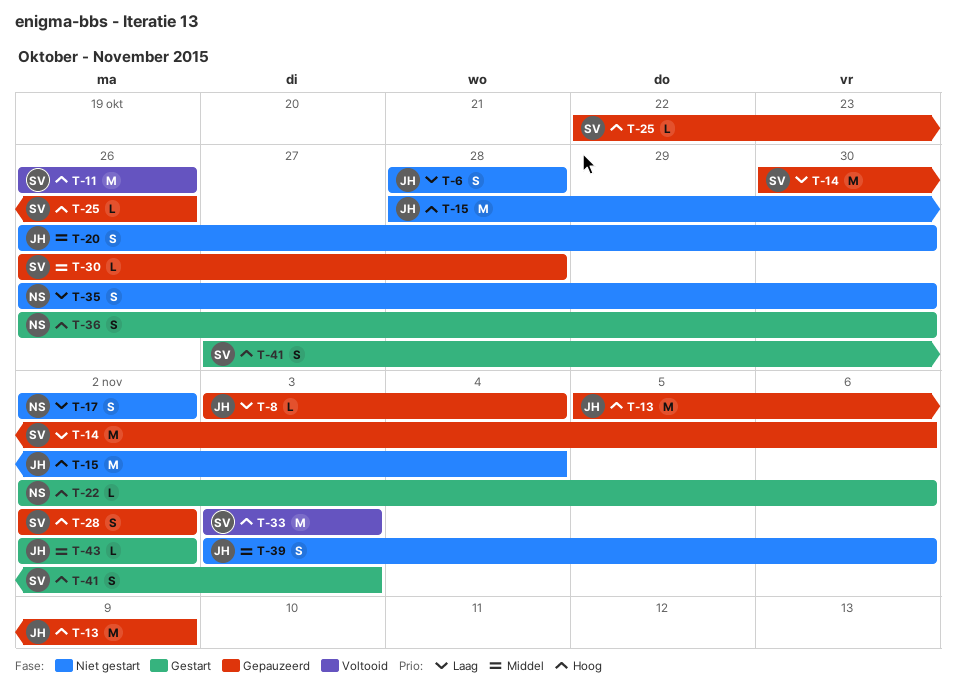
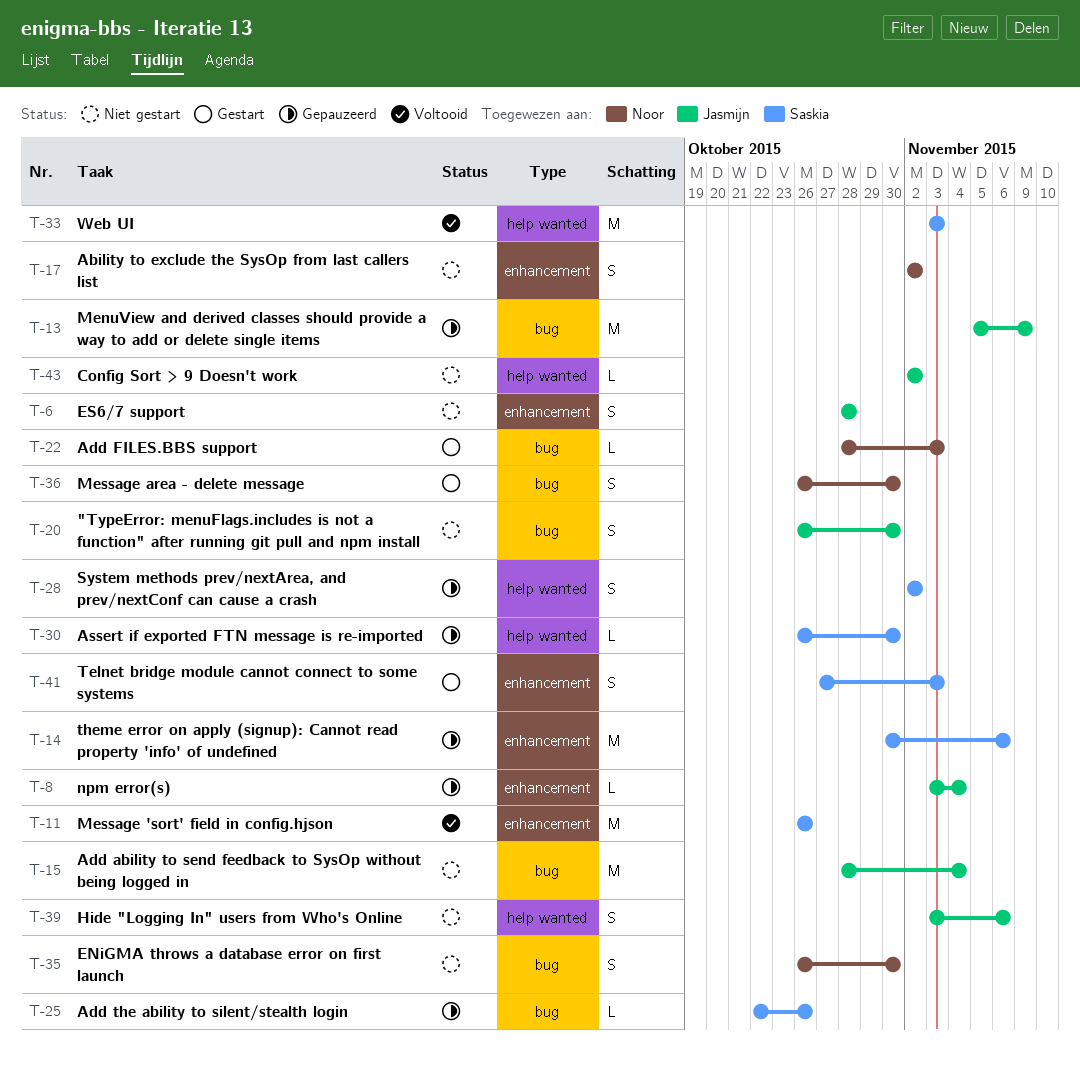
T-22, start: Nov 2 -> Oct 28
T-22, due: Nov 6 -> Nov 3
T-30, due: Oct 28 -> Oct 30
T-43, status: Gestart -> Niet gestart

